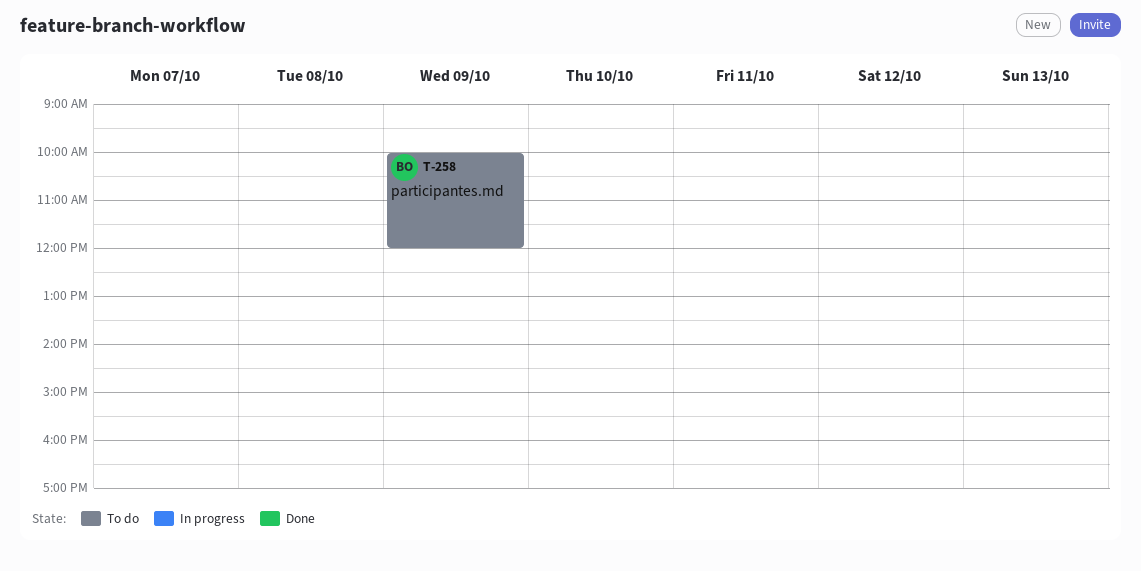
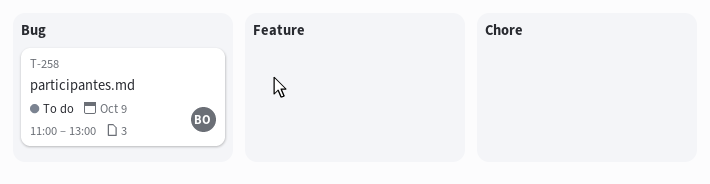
T-258, begins: 10:00 -> 11:00
T-258, ends: 12:00 -> 13:00

